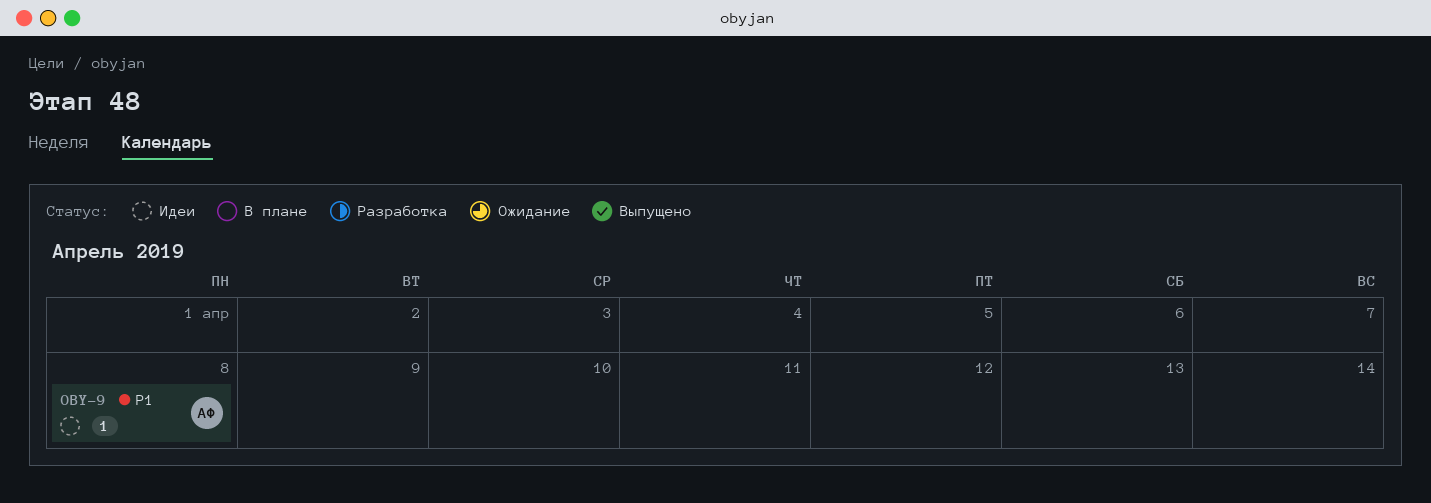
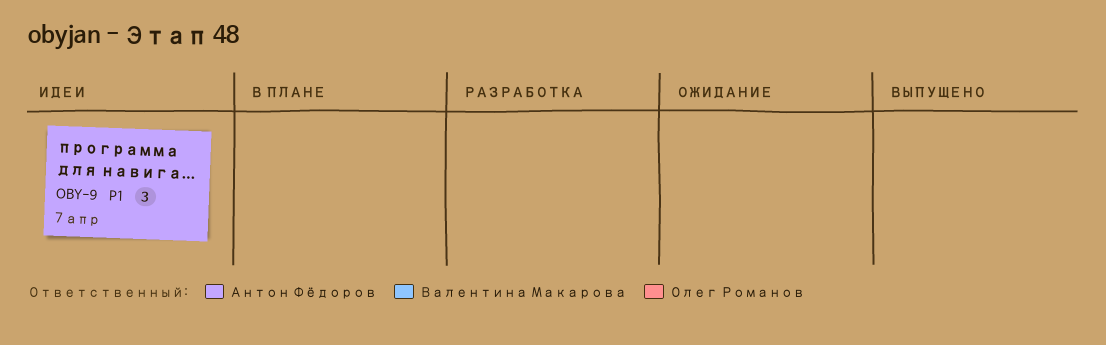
OBY-9, estimate: 1 -> 3
OBY-9, due: Apr 8 -> Apr 7

